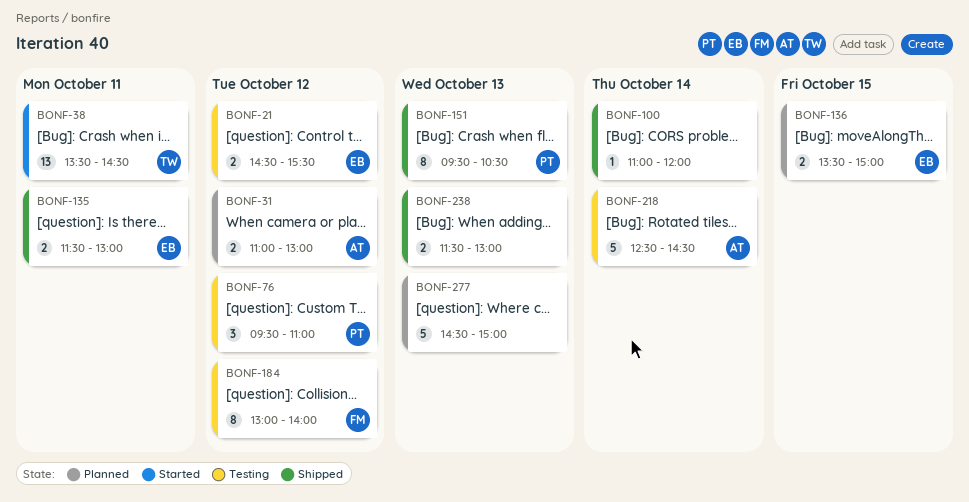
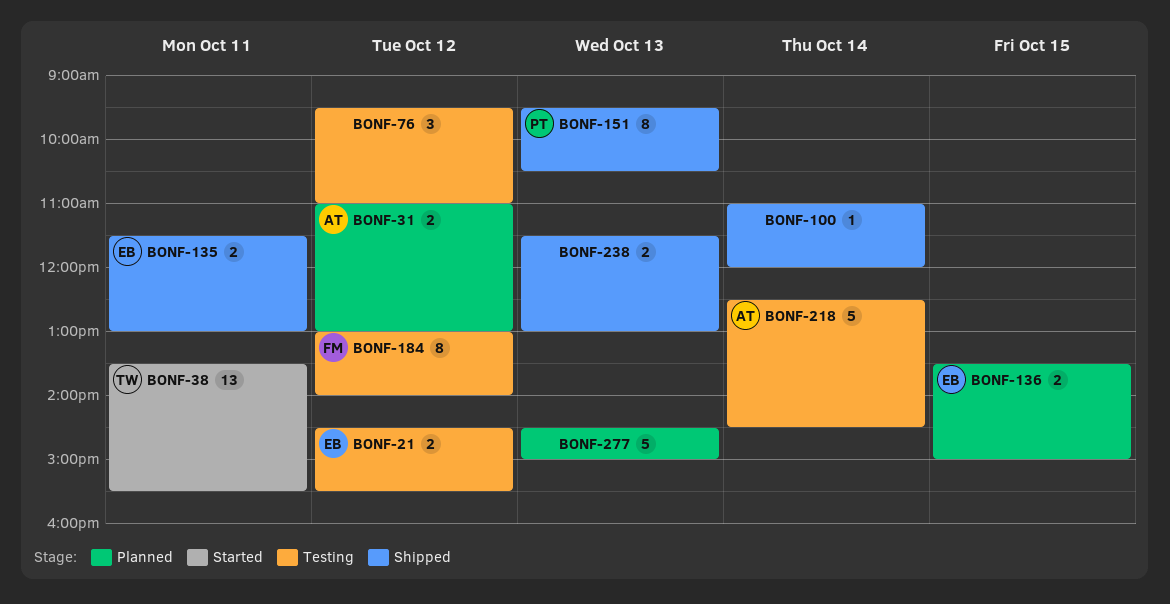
BONF-38, ends: 14:30 -> 15:30
BONF-76, owner: PT -> none

